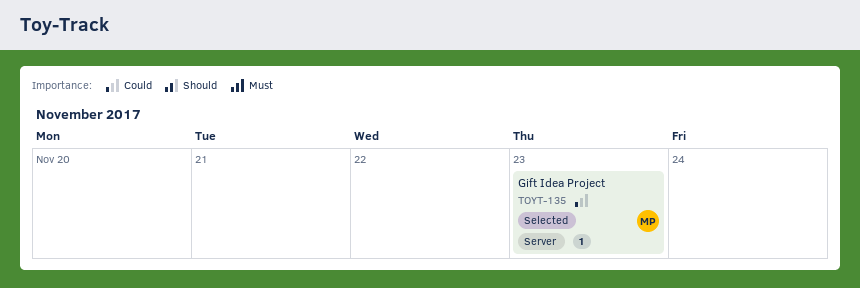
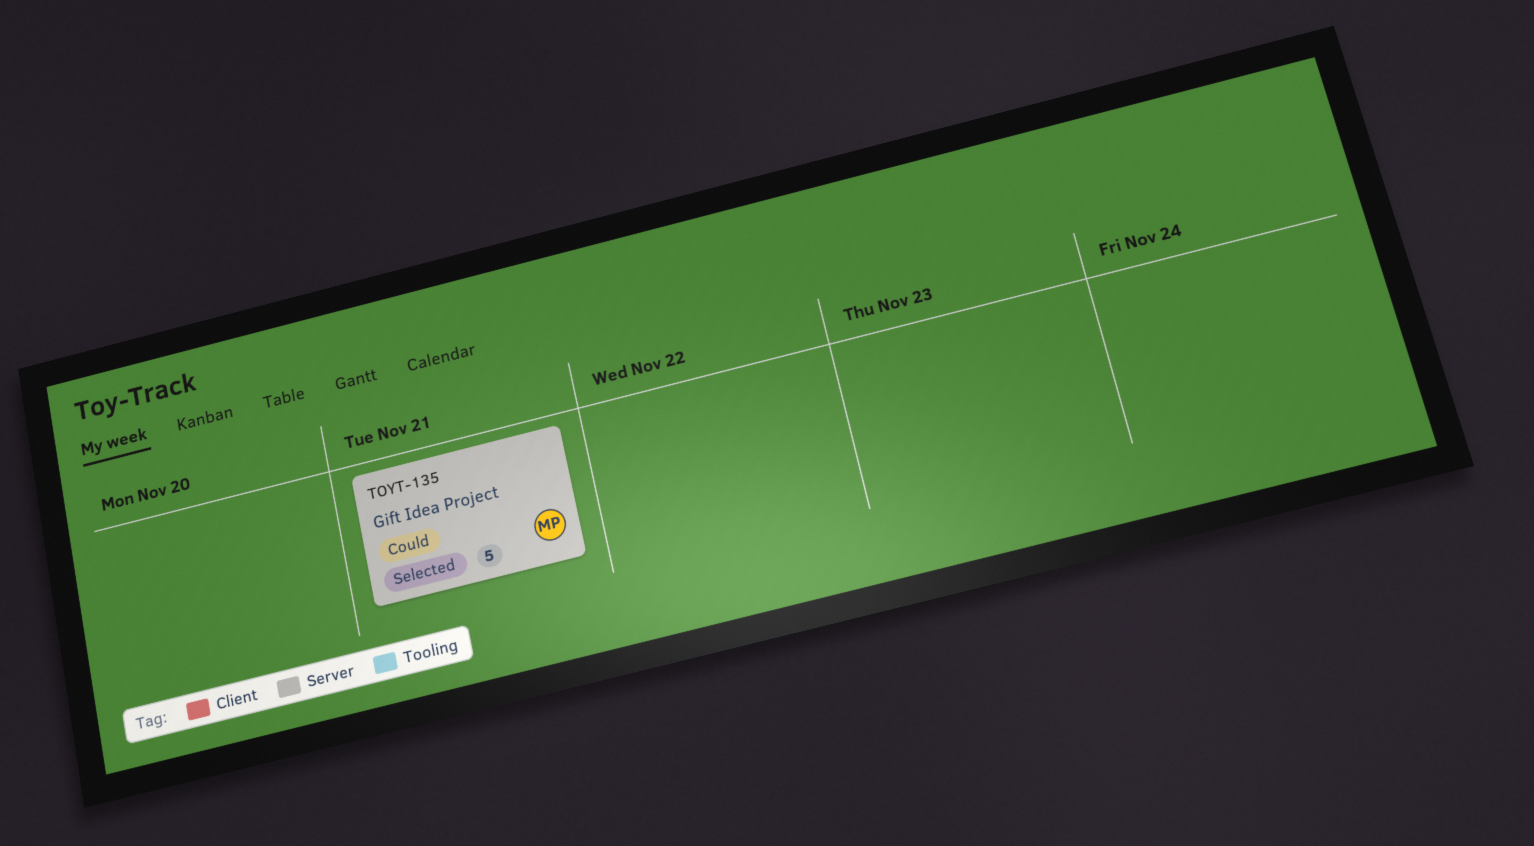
TOYT-135, estimate: 1 -> 5
TOYT-135, due: Nov 23 -> Nov 21

